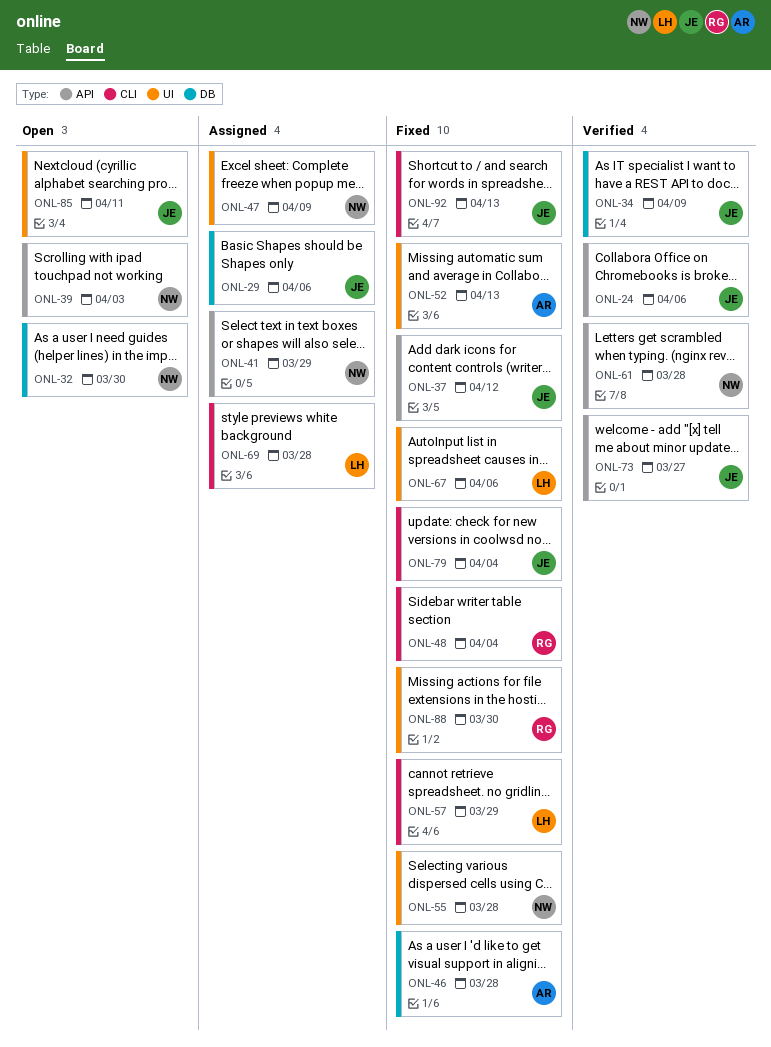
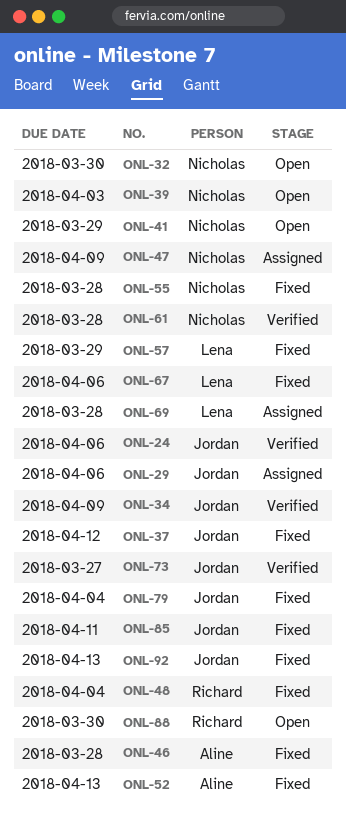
ONL-41, status: Assigned -> Open
ONL-85, status: Open -> Fixed
ONL-88, status: Fixed -> Open

